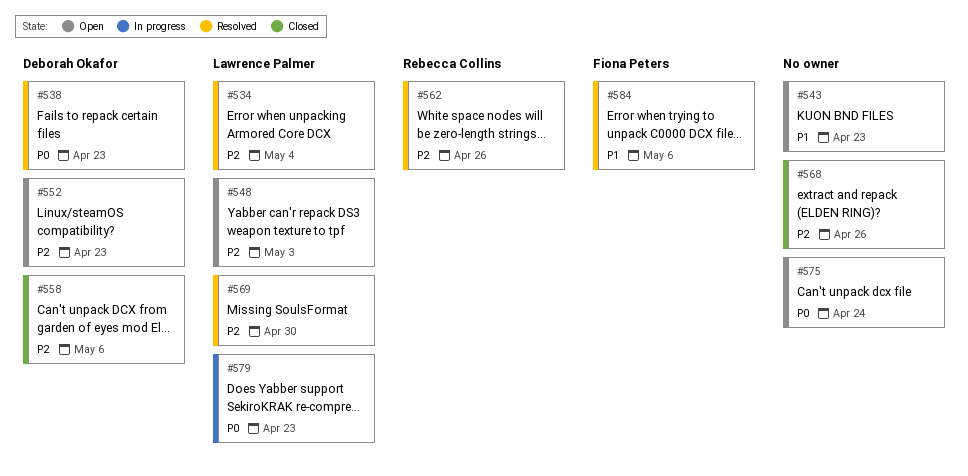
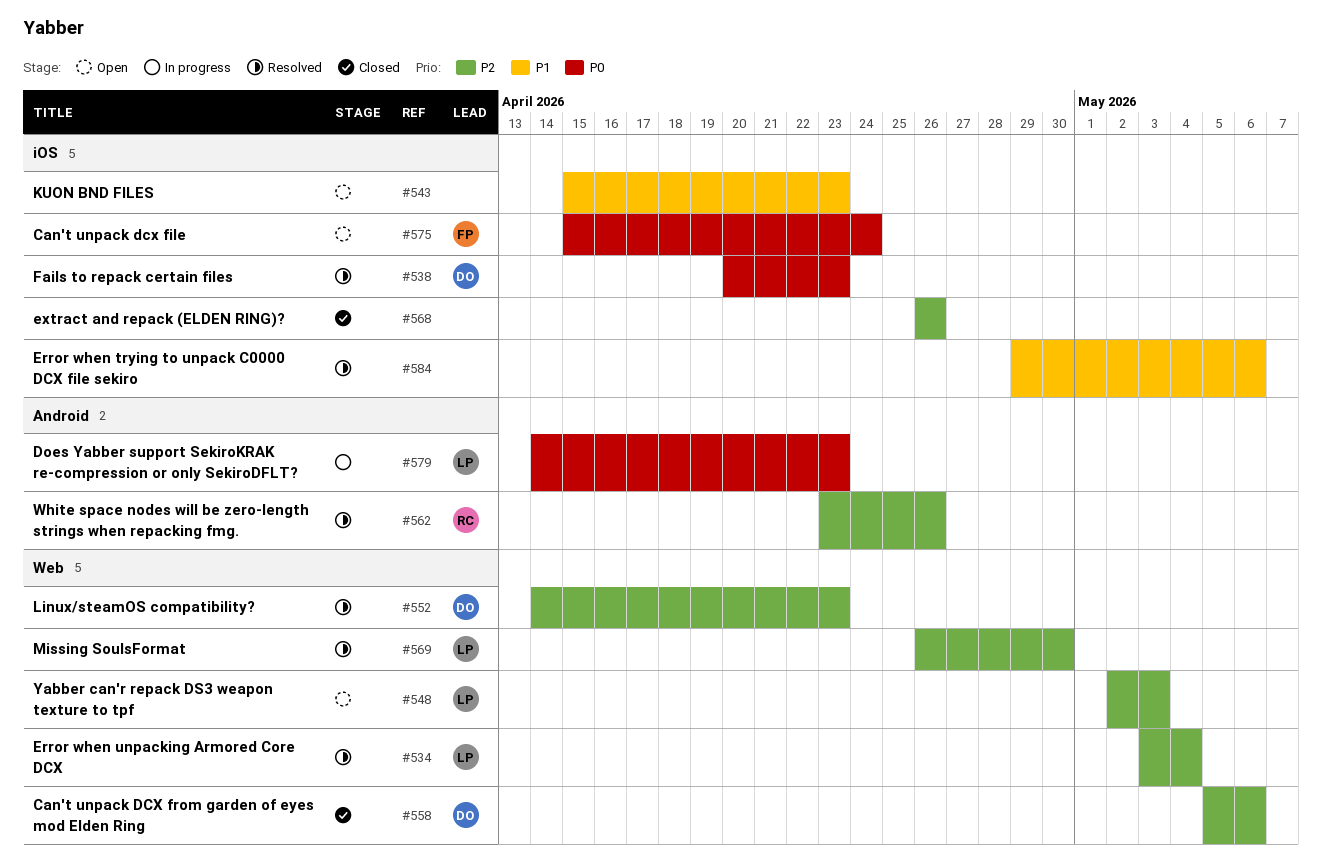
#552, status: Open -> Resolved
#575, owner: none -> Fiona Peters
#584, owner: Fiona Peters -> none

